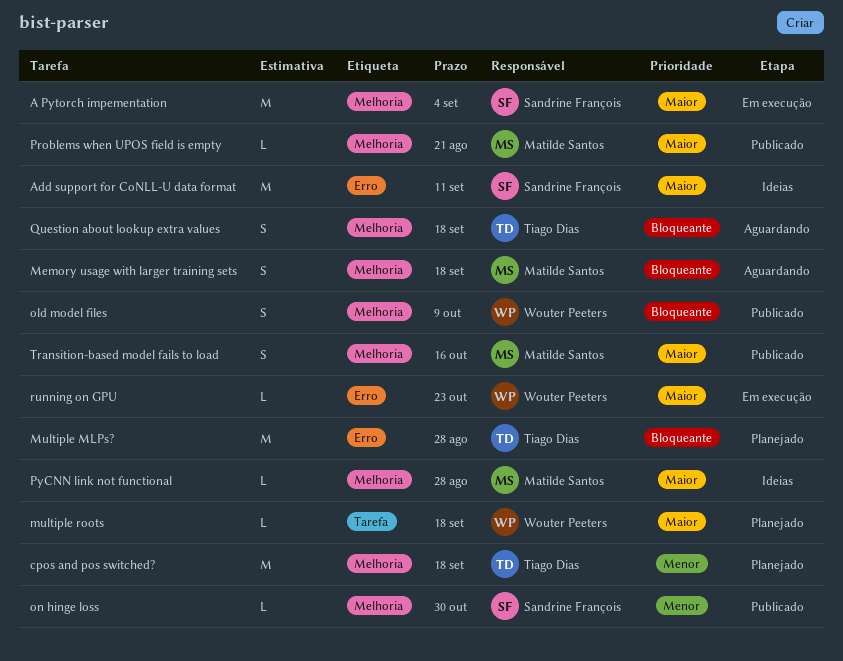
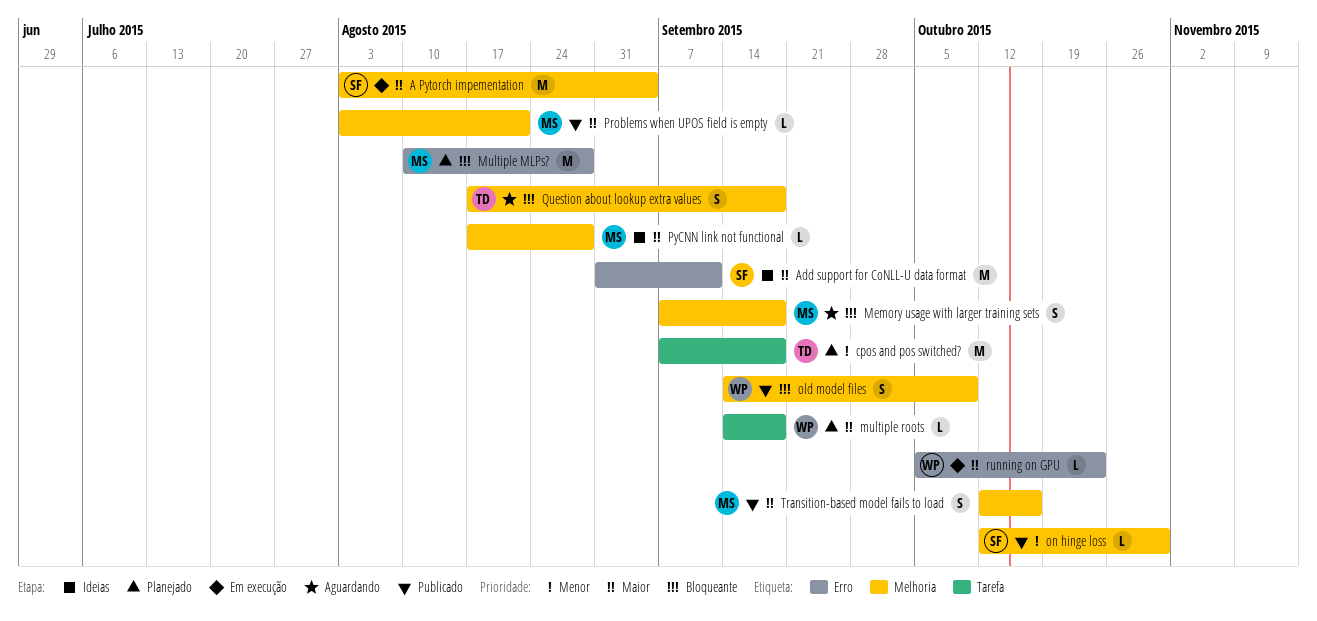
cpos and pos switched?, label: Melhoria -> Tarefa
Multiple MLPs?, owner: Tiago Dias -> Matilde Santos

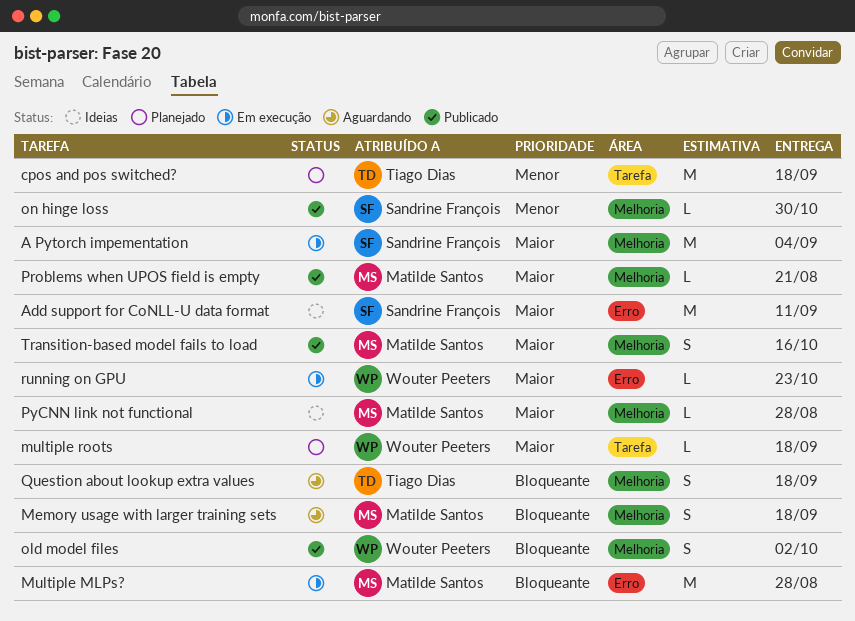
Multiple MLPs?, status: Planejado -> Em execução
old model files, due: Oct 9 -> Oct 2

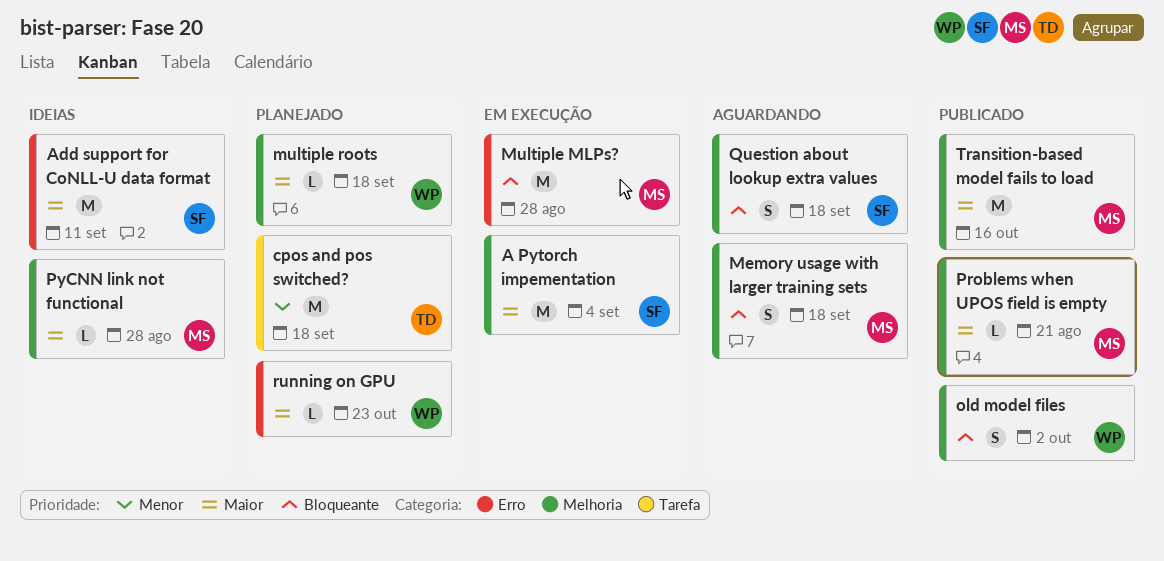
multiple roots, label: Tarefa -> Melhoria
on hinge loss: present -> none
Question about lookup extra values, owner: Tiago Dias -> Sandrine François
running on GPU, status: Em execução -> Planejado
Transition-based model fails to load, estimate: S -> M

